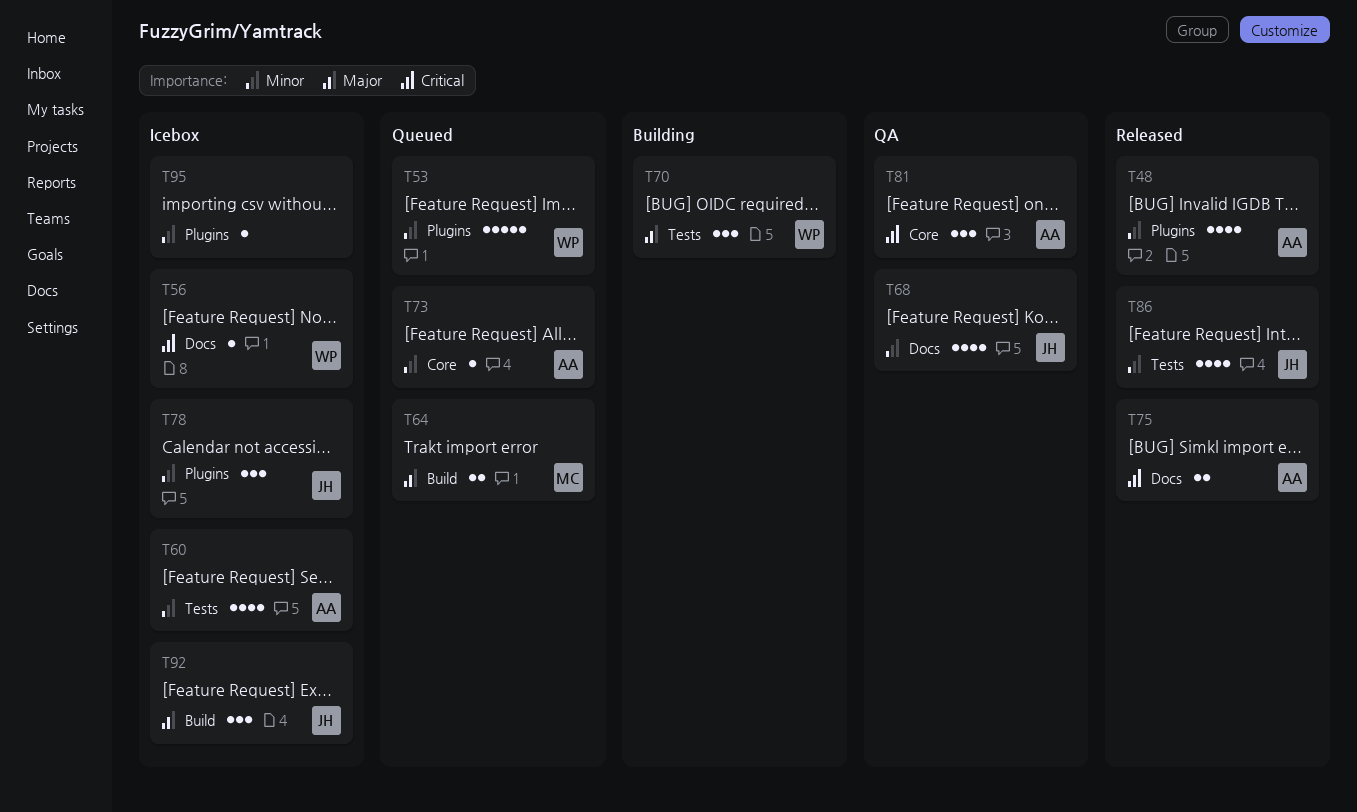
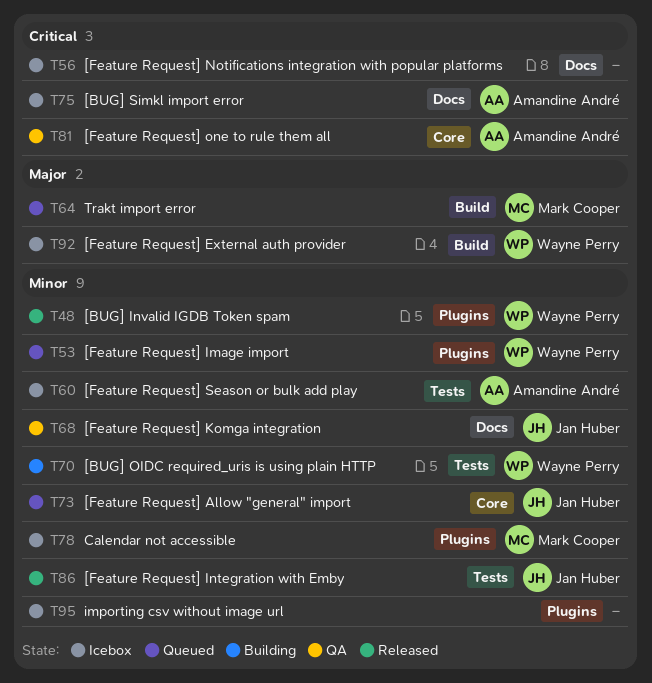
T48, owner: Amandine André -> Wayne Perry
T56, owner: Wayne Perry -> none
T70, priority: Major -> Minor
T73, owner: Amandine André -> Jan Huber
T75, status: Released -> Icebox
T78, owner: Jan Huber -> Mark Cooper
T92, owner: Jan Huber -> Wayne Perry

